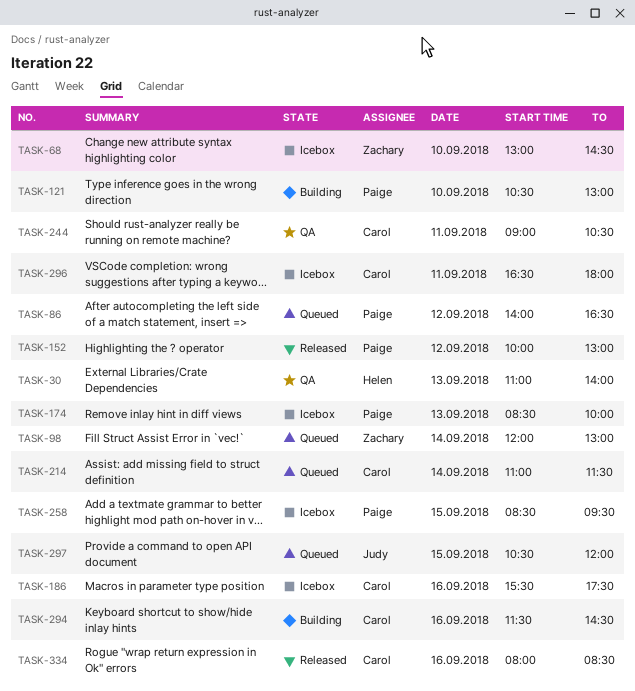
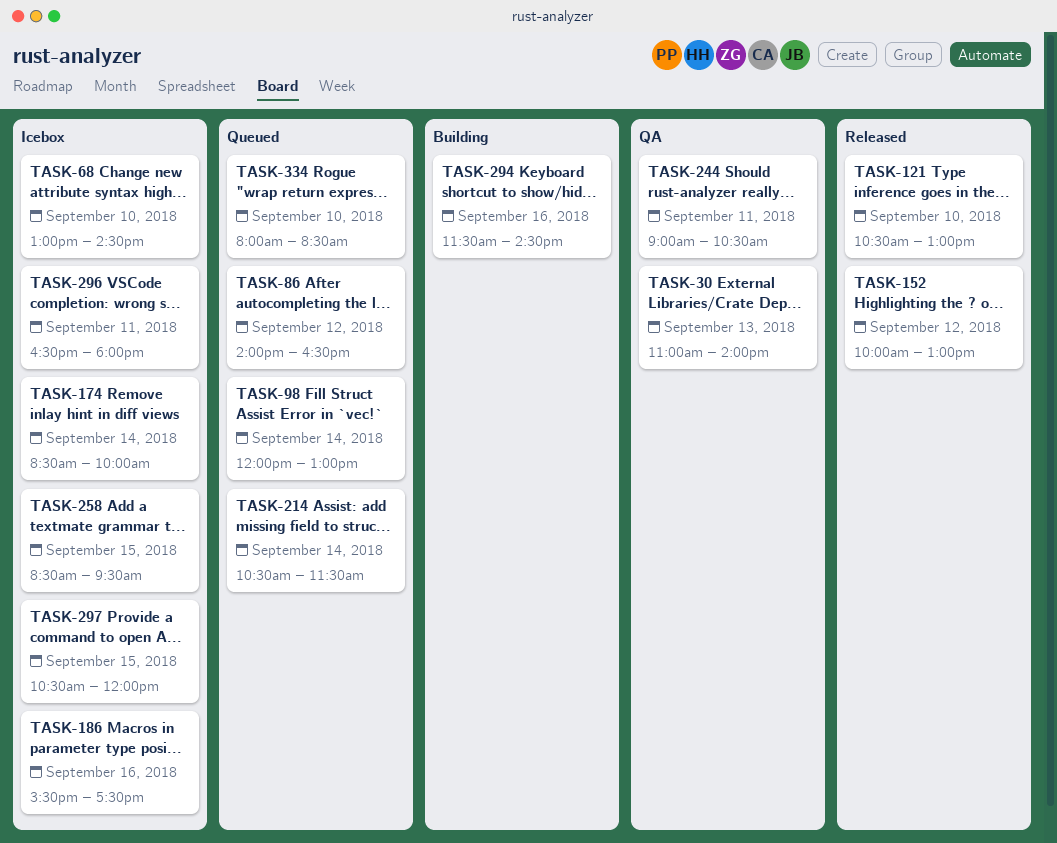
TASK-121, status: Building -> Released
TASK-174, day: Sep 13 -> Sep 14
TASK-214, begins: 11:00 -> 10:30
TASK-297, status: Queued -> Icebox
TASK-334, status: Released -> Queued
TASK-334, day: Sep 16 -> Sep 10

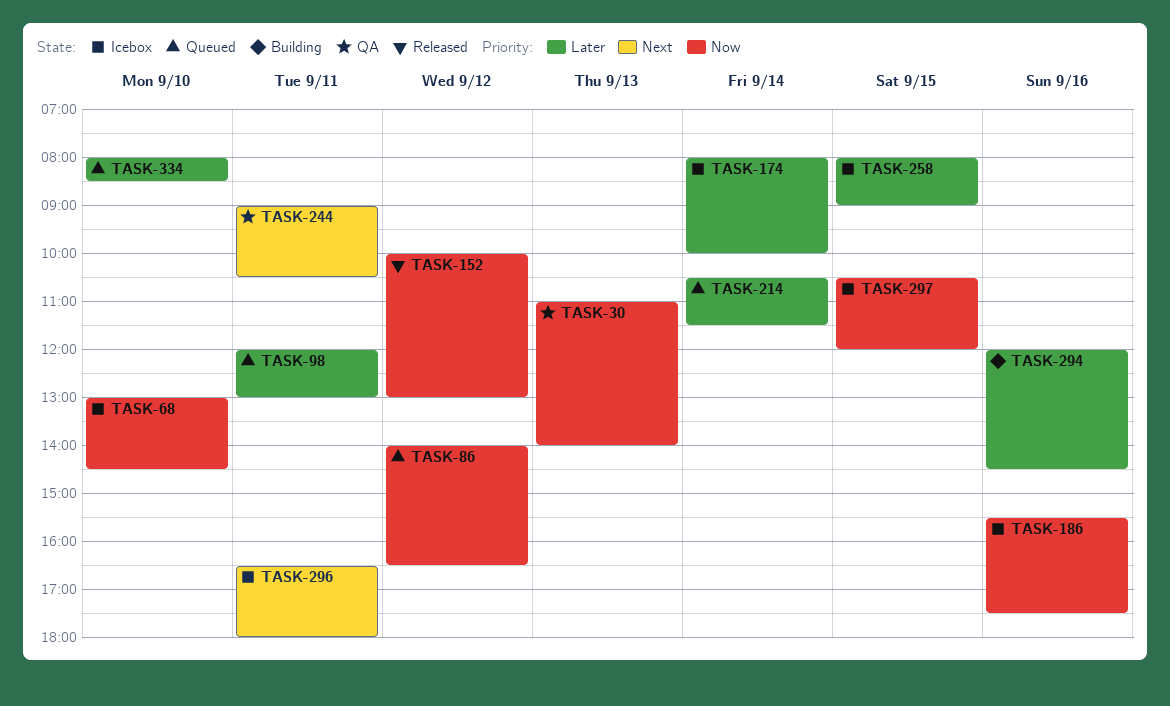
TASK-98, day: Sep 14 -> Sep 11
TASK-121: present -> none
TASK-174, begins: 08:30 -> 08:00
TASK-258, begins: 08:30 -> 08:00
TASK-258, ends: 09:30 -> 09:00
TASK-294, begins: 11:30 -> 12:00

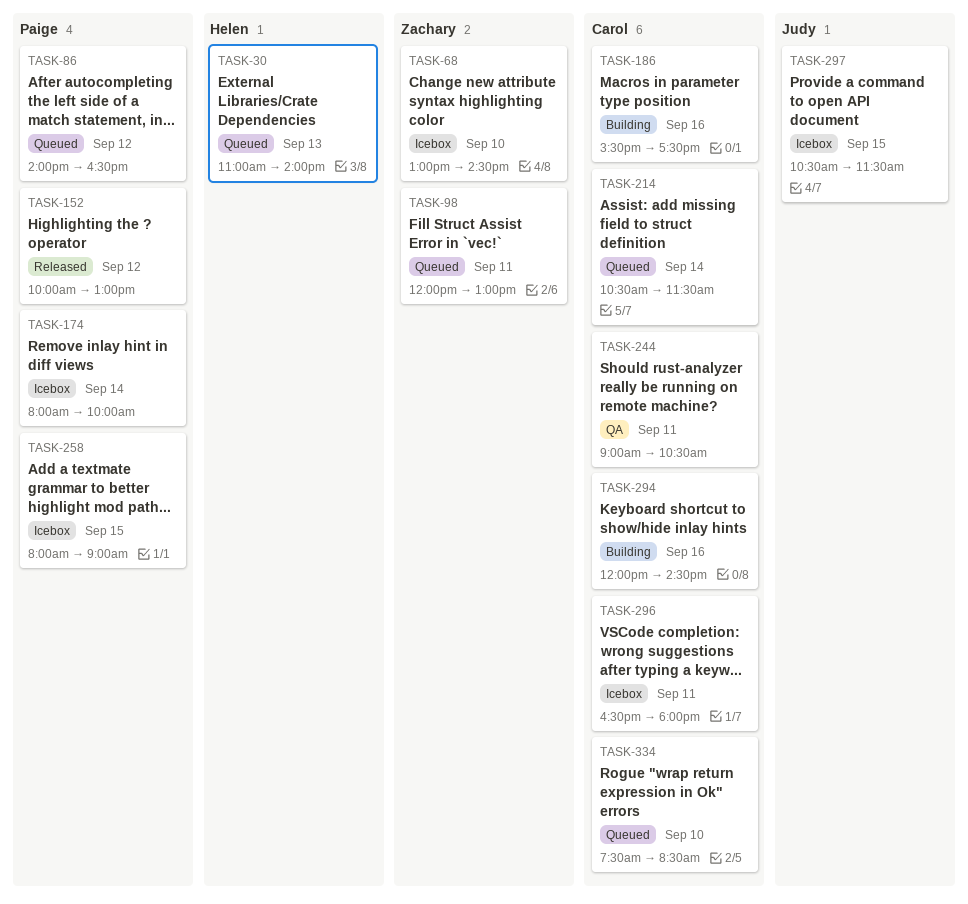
TASK-30, status: QA -> Queued
TASK-186, status: Icebox -> Building
TASK-297, ends: 12:00 -> 11:30
TASK-334, begins: 08:00 -> 07:30

